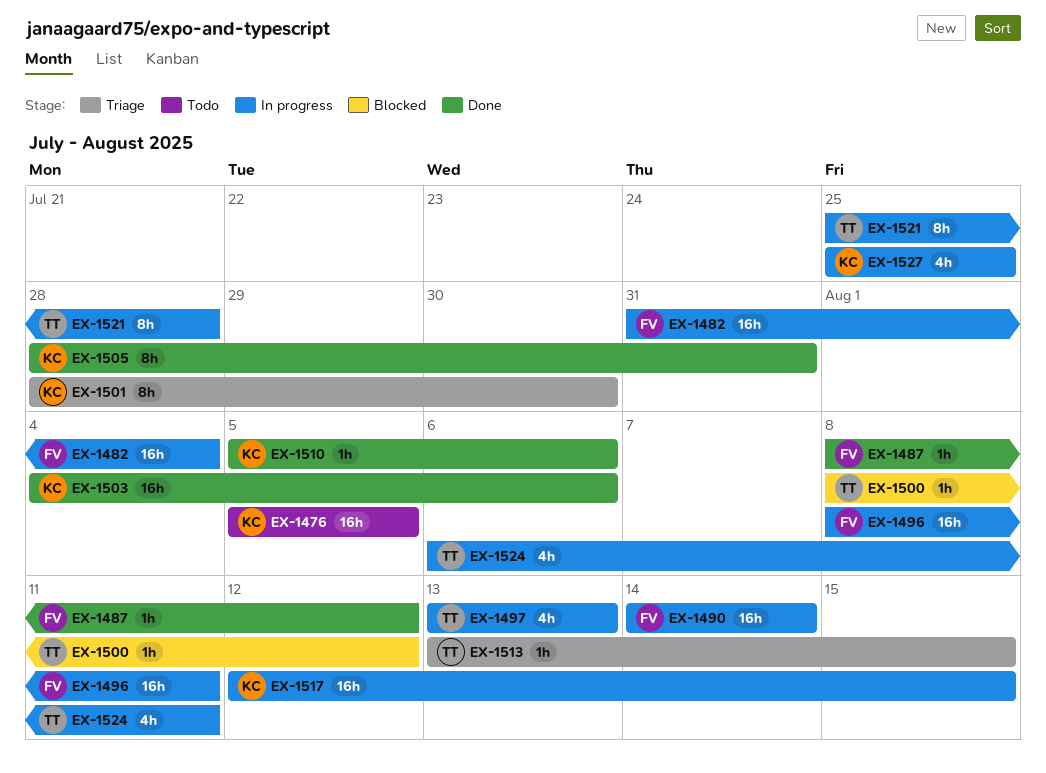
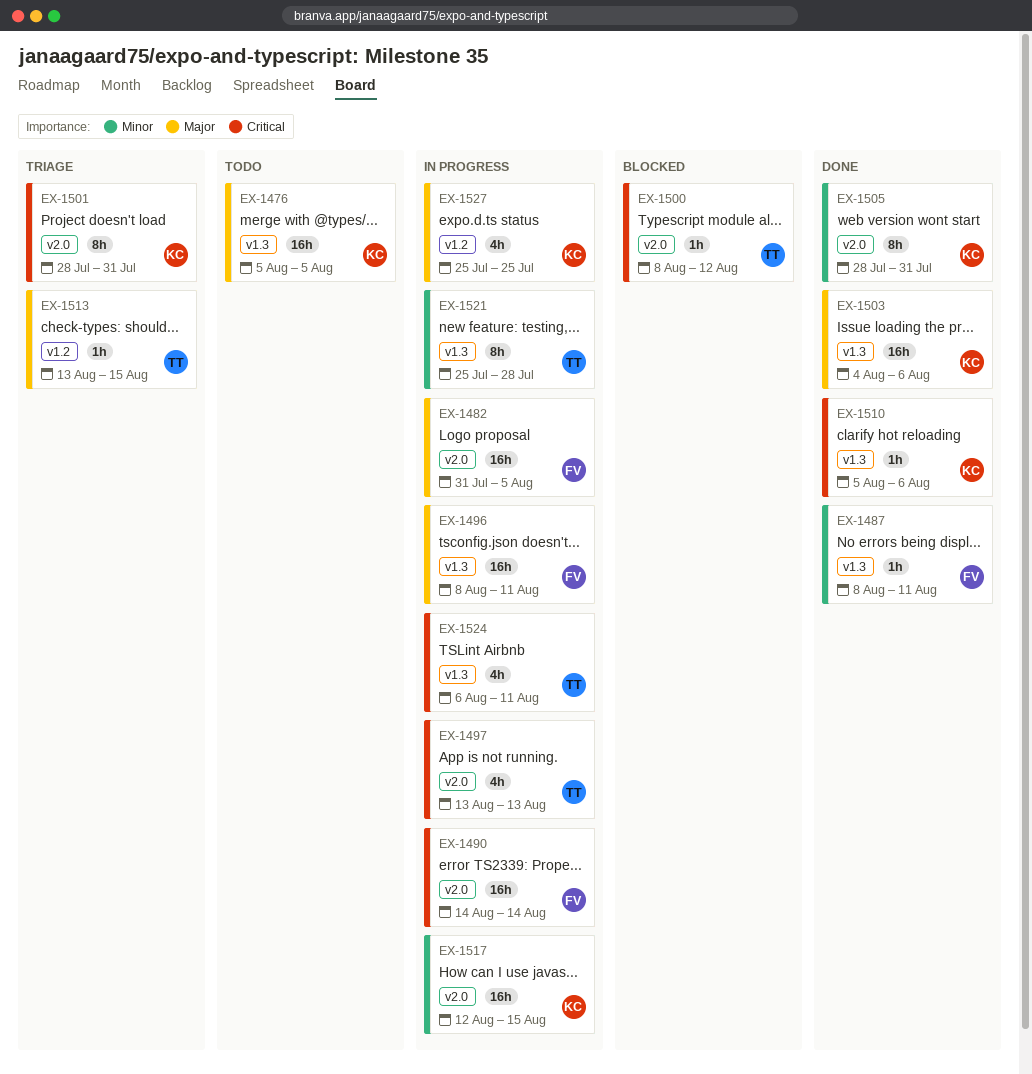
EX-1482, due: Aug 4 -> Aug 5
EX-1487, due: Aug 12 -> Aug 11
EX-1501, due: Jul 30 -> Jul 31

